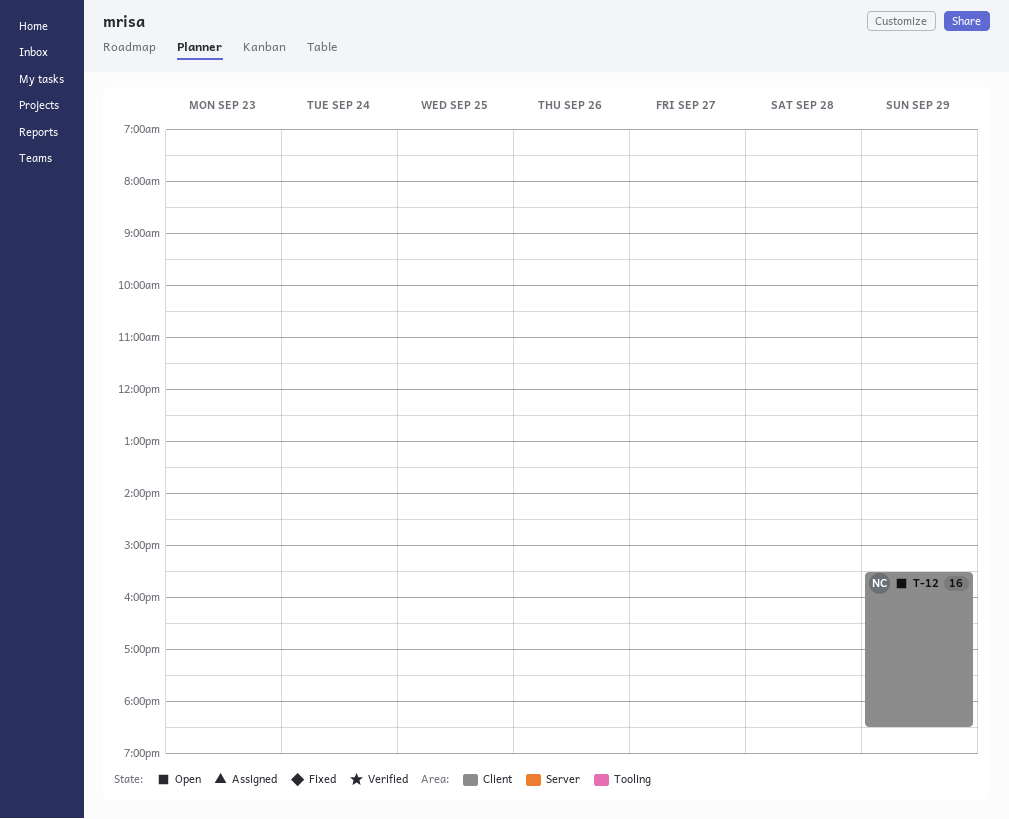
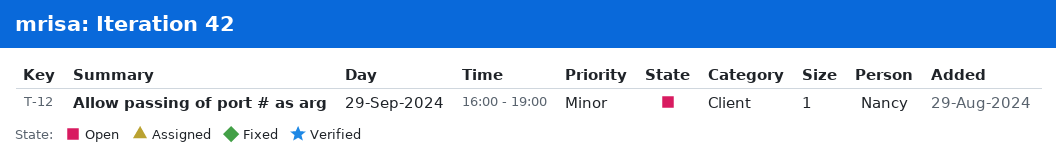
T-12, estimate: 16 -> 1
T-12, begins: 15:30 -> 16:00
T-12, ends: 18:30 -> 19:00

